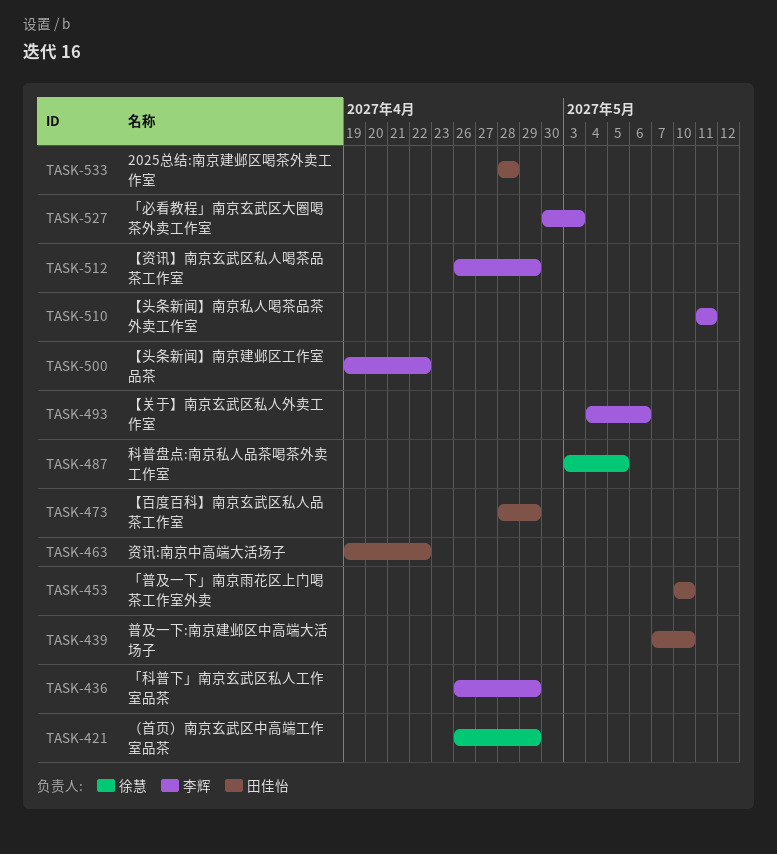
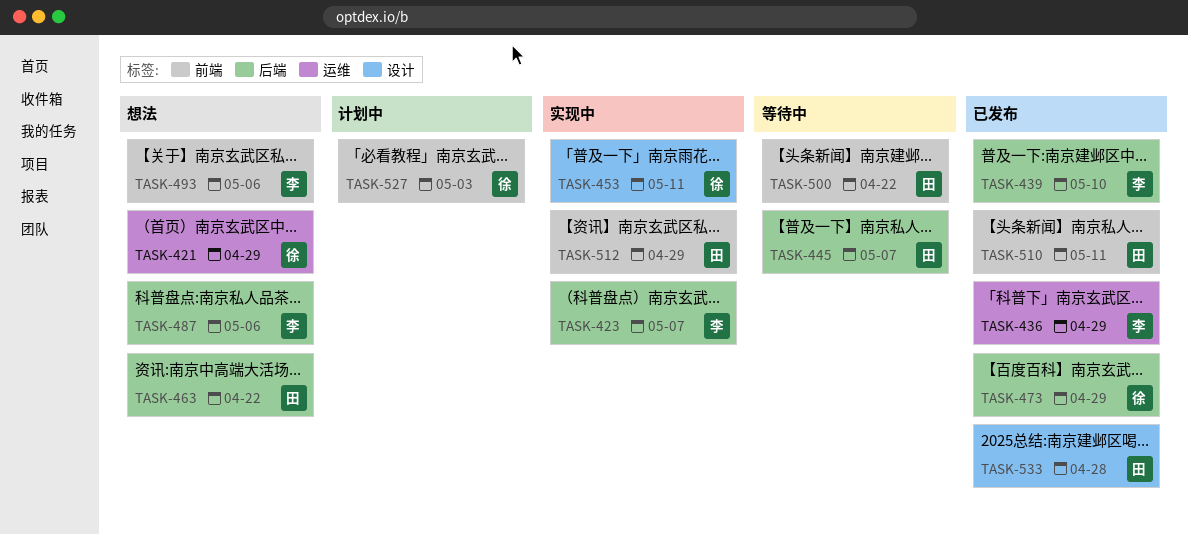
TASK-423: none -> present
TASK-439, owner: 田佳怡 -> 李辉
TASK-445: none -> present
TASK-453, owner: 田佳怡 -> 徐慧
TASK-453, due: May 10 -> May 11
TASK-473, owner: 田佳怡 -> 徐慧
TASK-487, owner: 徐慧 -> 李辉
TASK-487, due: May 5 -> May 6
TASK-500, owner: 李辉 -> 田佳怡
TASK-510, owner: 李辉 -> 田佳怡
TASK-512, owner: 李辉 -> 田佳怡
TASK-527, owner: 李辉 -> 徐慧

